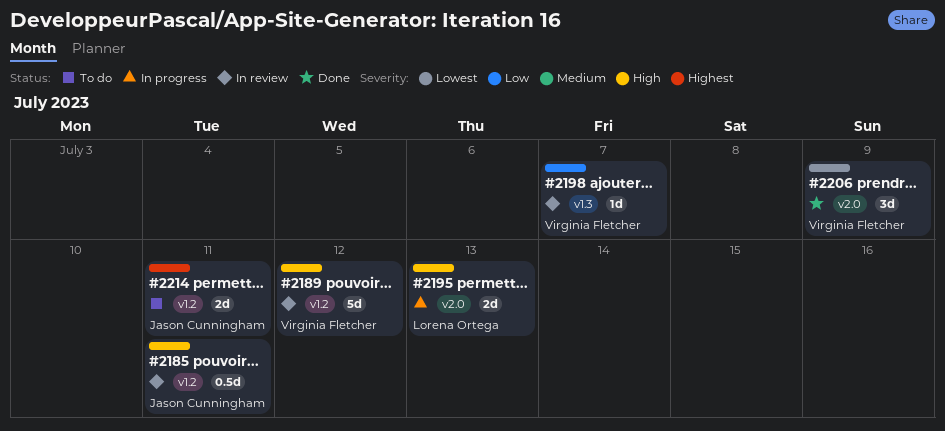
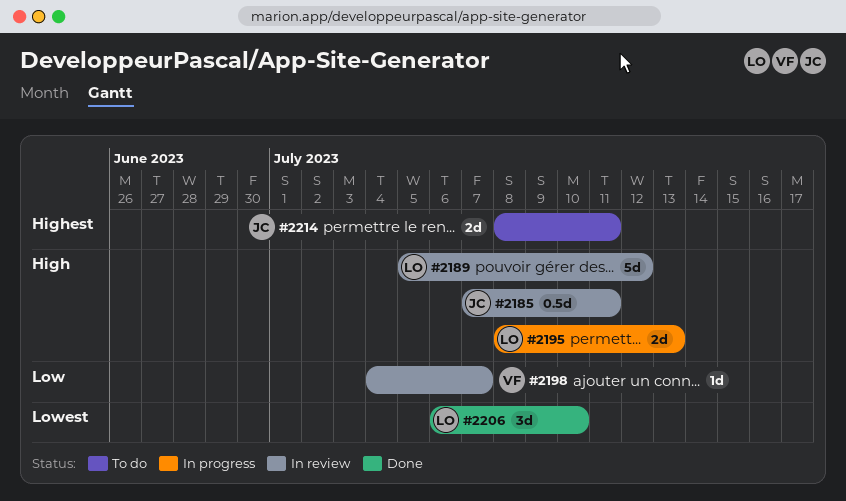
#2189, owner: Virginia Fletcher -> Lorena Ortega
#2206, owner: Virginia Fletcher -> Lorena Ortega
#2206, due: Jul 9 -> Jul 10

